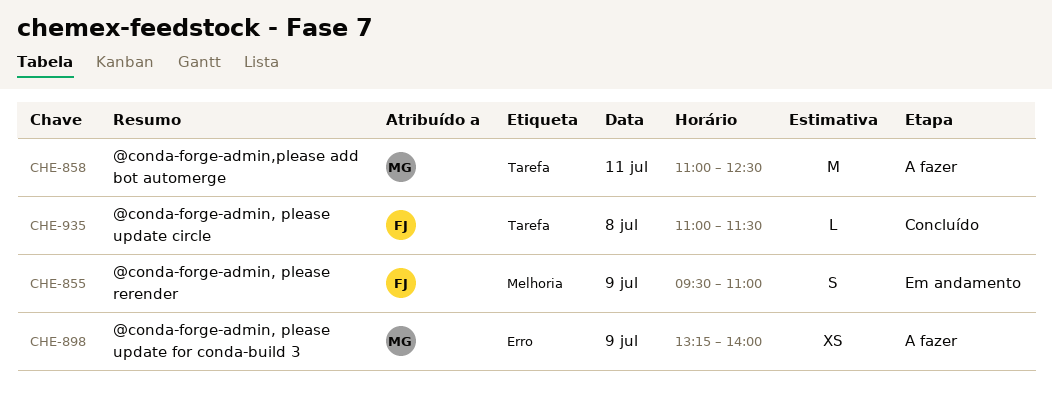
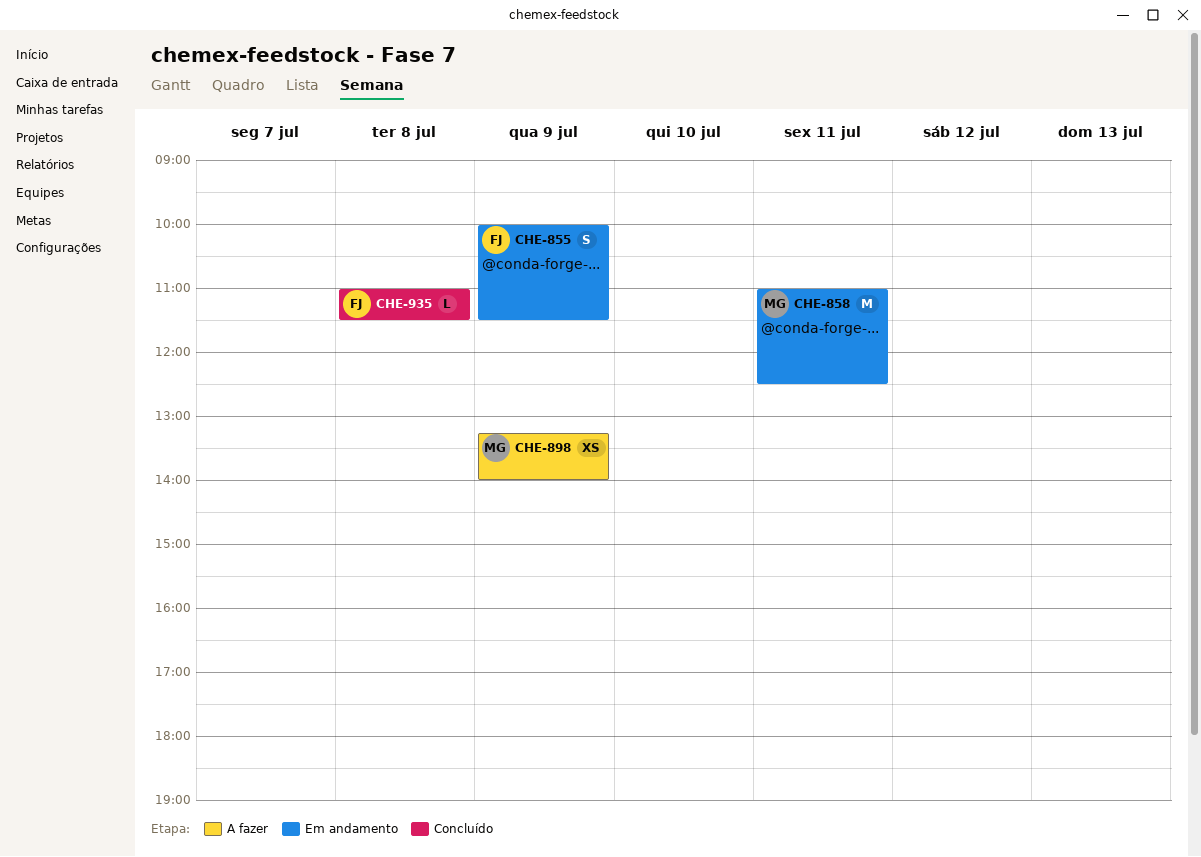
CHE-855, begins: 09:30 -> 10:00
CHE-855, ends: 11:00 -> 11:30
CHE-858, status: A fazer -> Em andamento

